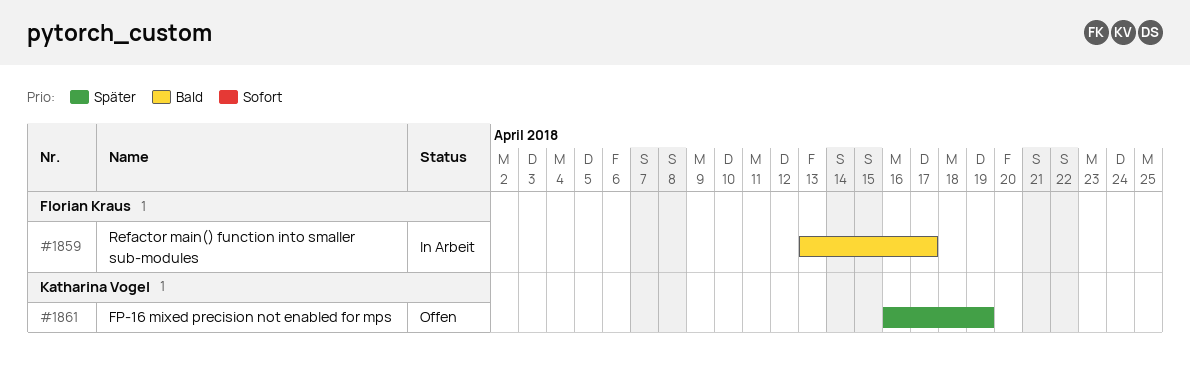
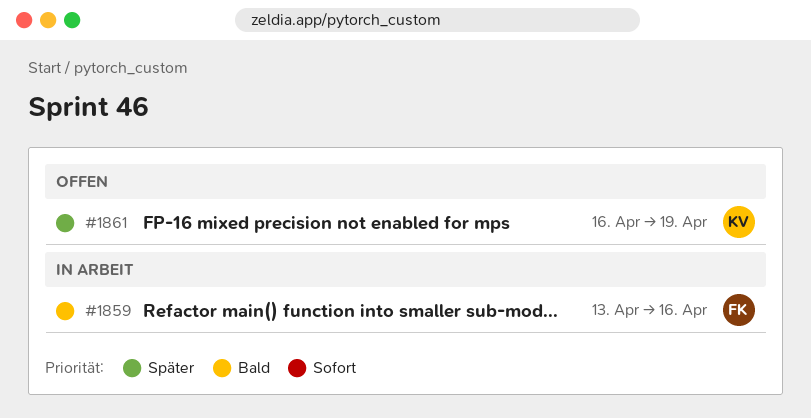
#1859, due: Apr 17 -> Apr 16

